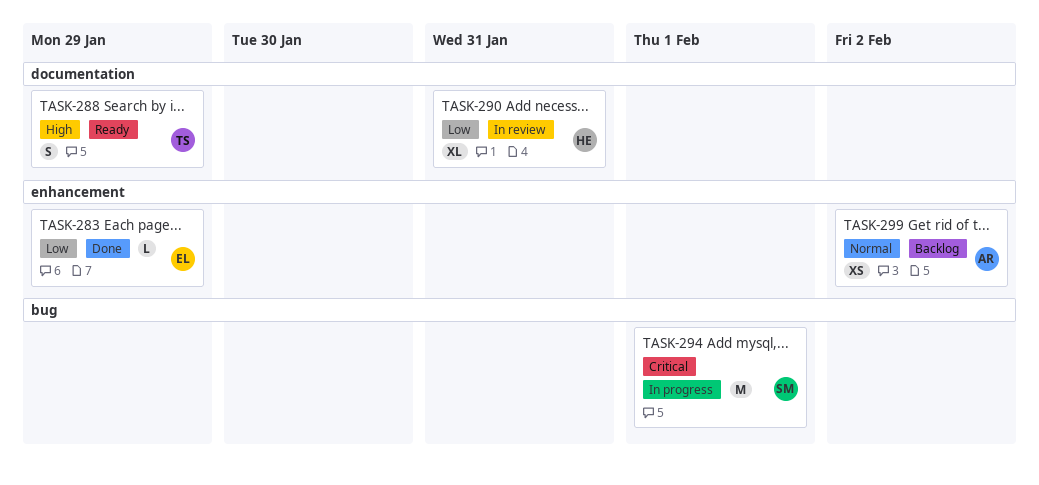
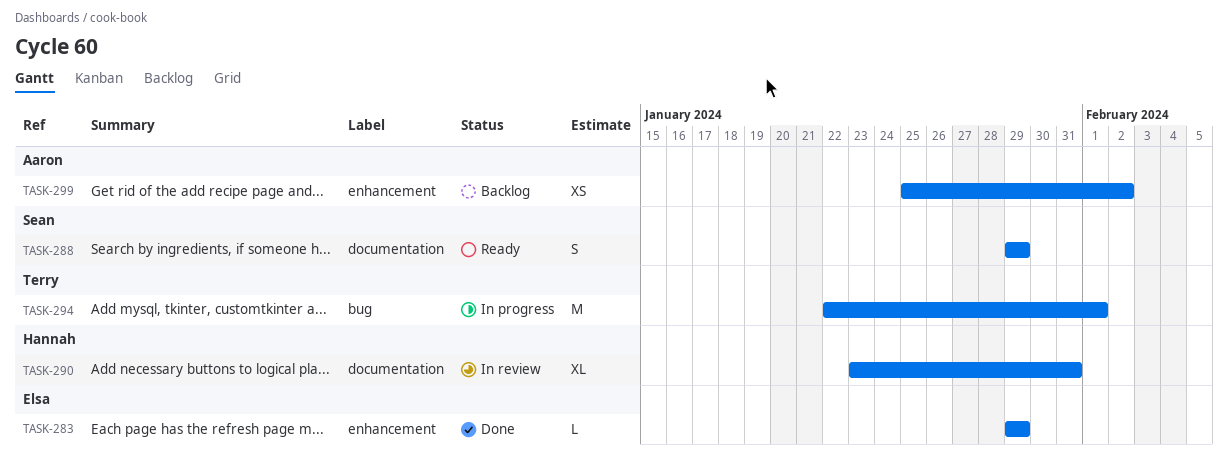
TASK-288, owner: Terry -> Sean
TASK-294, owner: Sean -> Terry

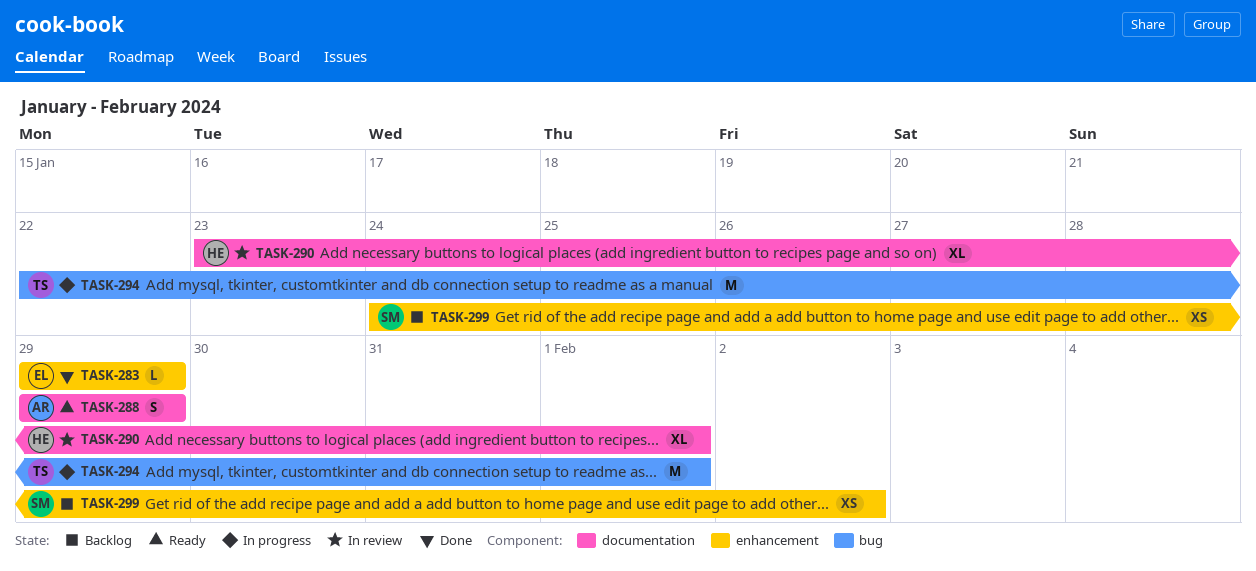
TASK-288, owner: Sean -> Aaron
TASK-290, due: Jan 31 -> Feb 1
TASK-299, owner: Aaron -> Sean
TASK-299, start: Jan 25 -> Jan 24

